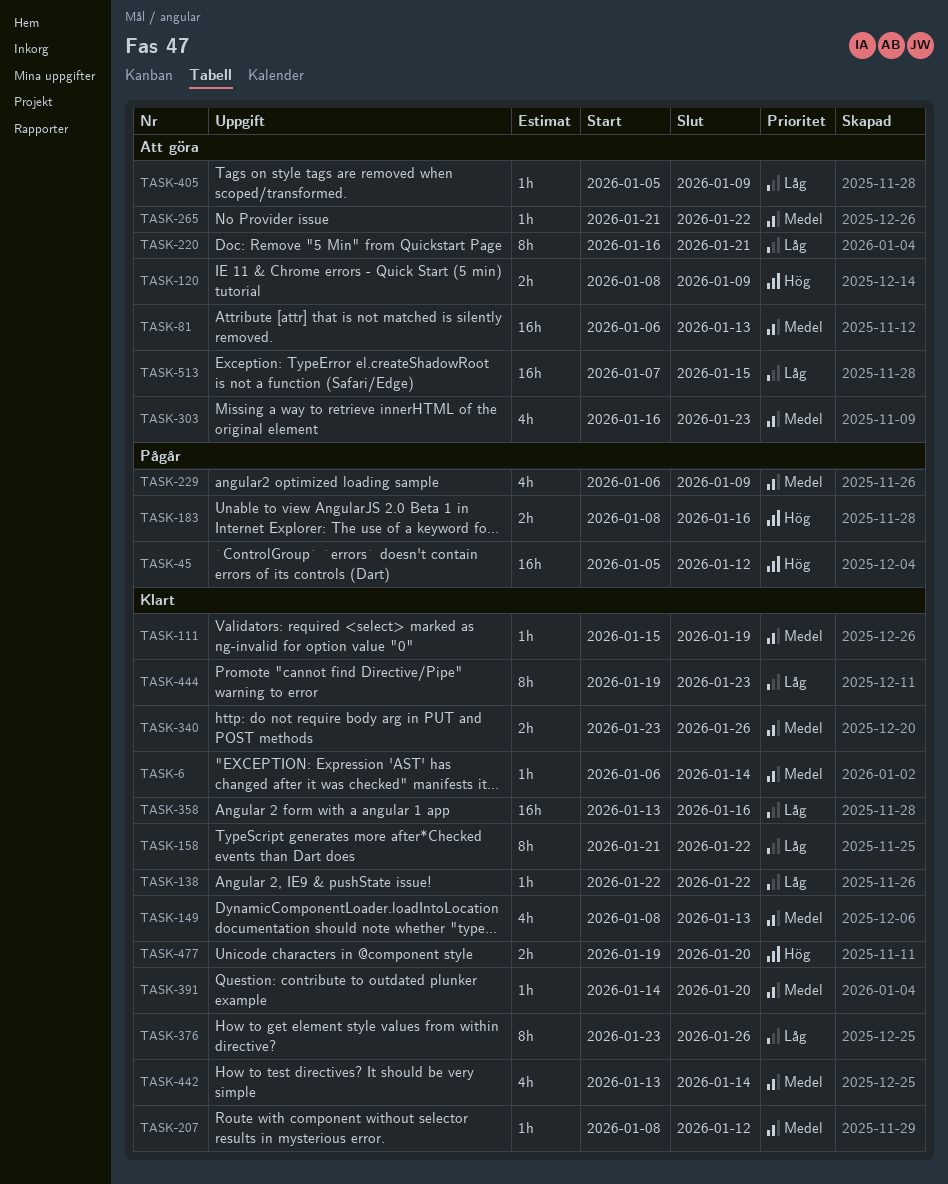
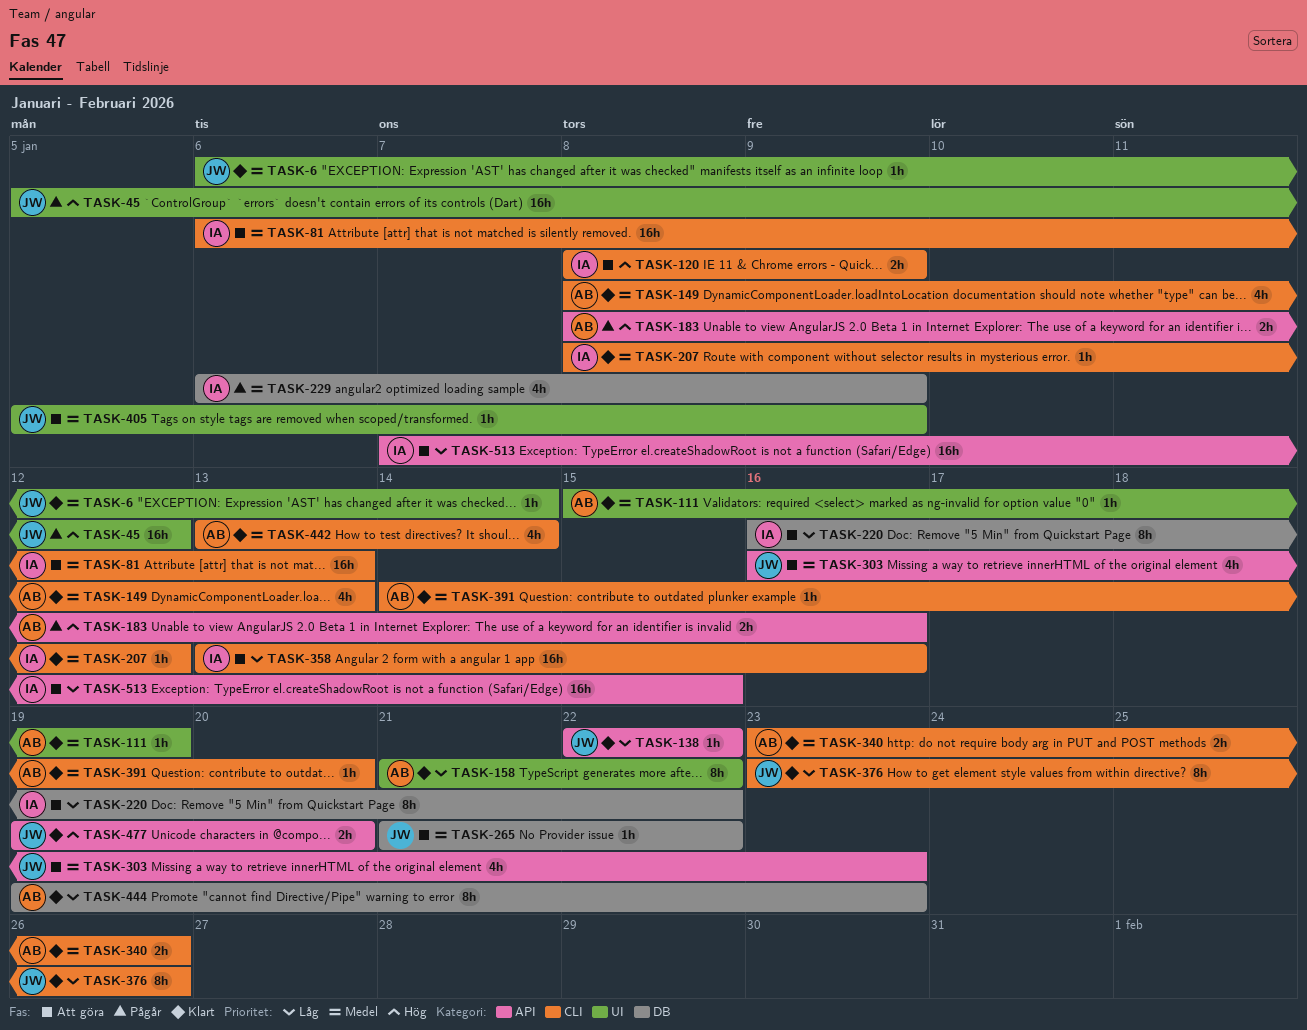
TASK-220, due: Jan 21 -> Jan 22
TASK-358, status: Klart -> Att göra
TASK-405, priority: Låg -> Medel

